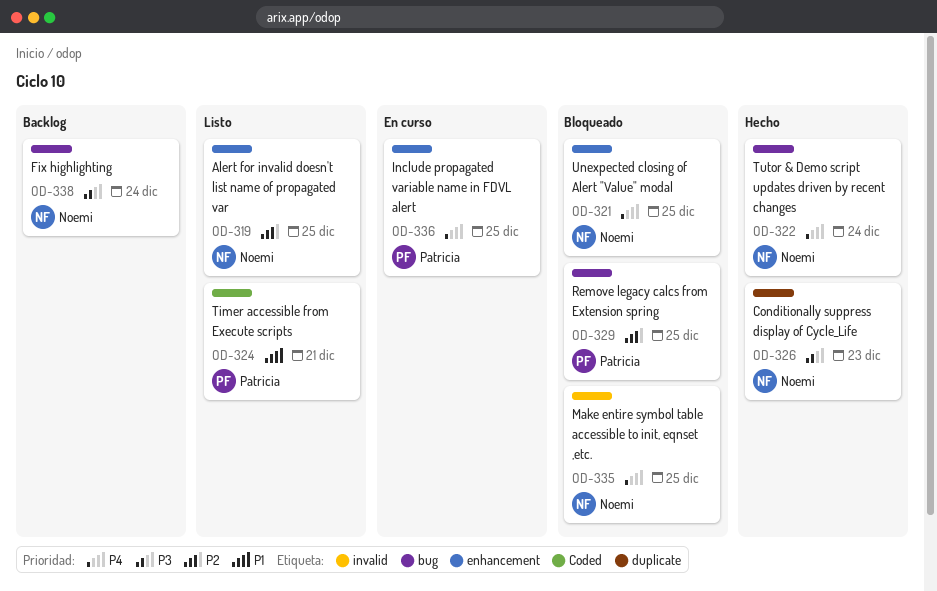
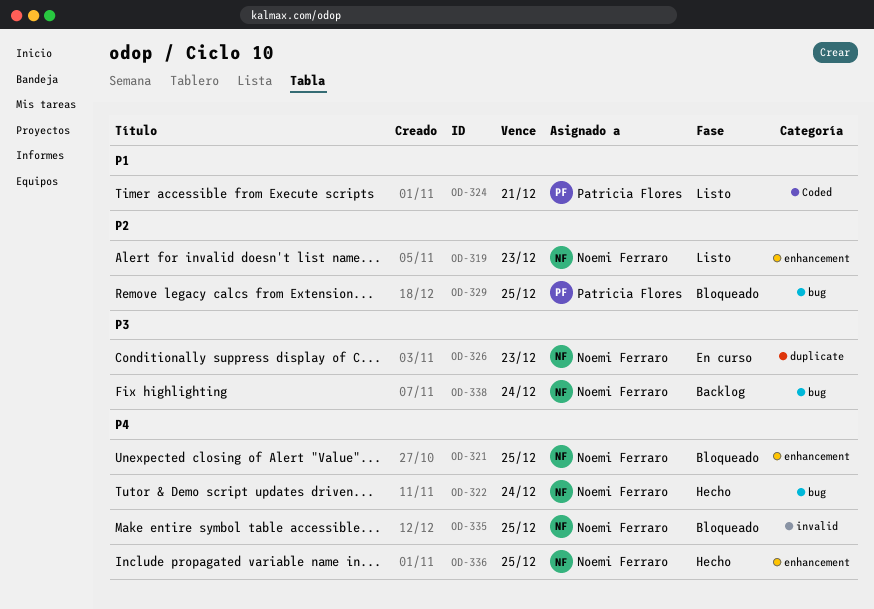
OD-319, due: Dec 25 -> Dec 23
OD-326, status: Hecho -> En curso
OD-336, status: En curso -> Hecho
OD-336, owner: Patricia Flores -> Noemi Ferraro

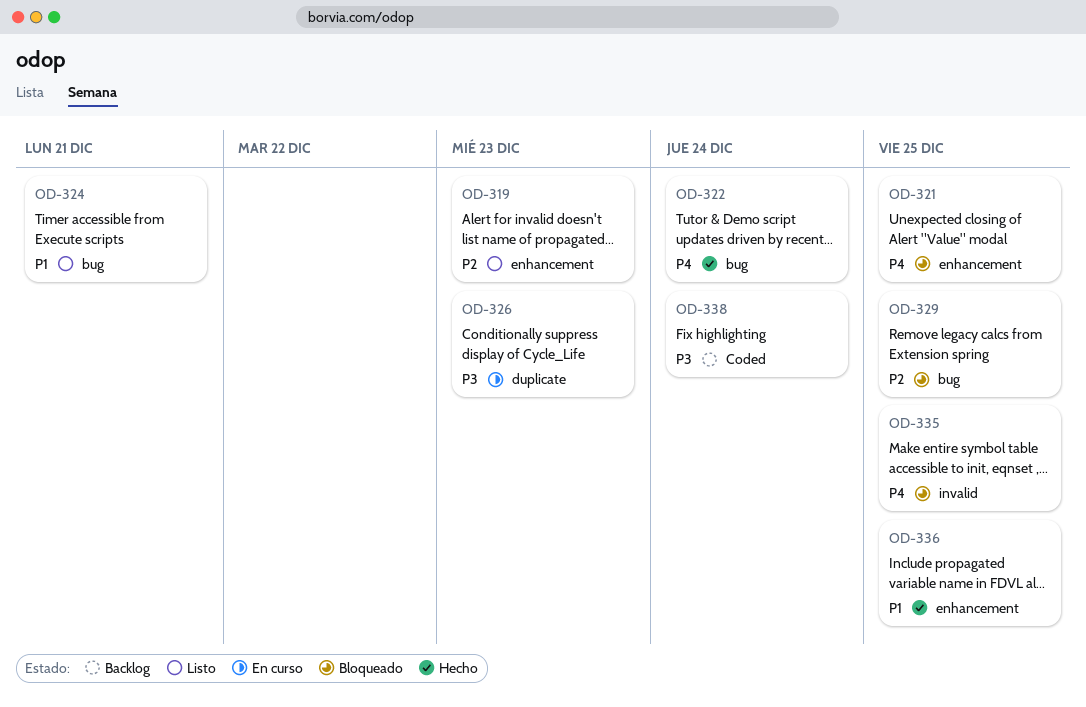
OD-324, label: Coded -> bug
OD-336, priority: P4 -> P1
OD-338, label: bug -> Coded

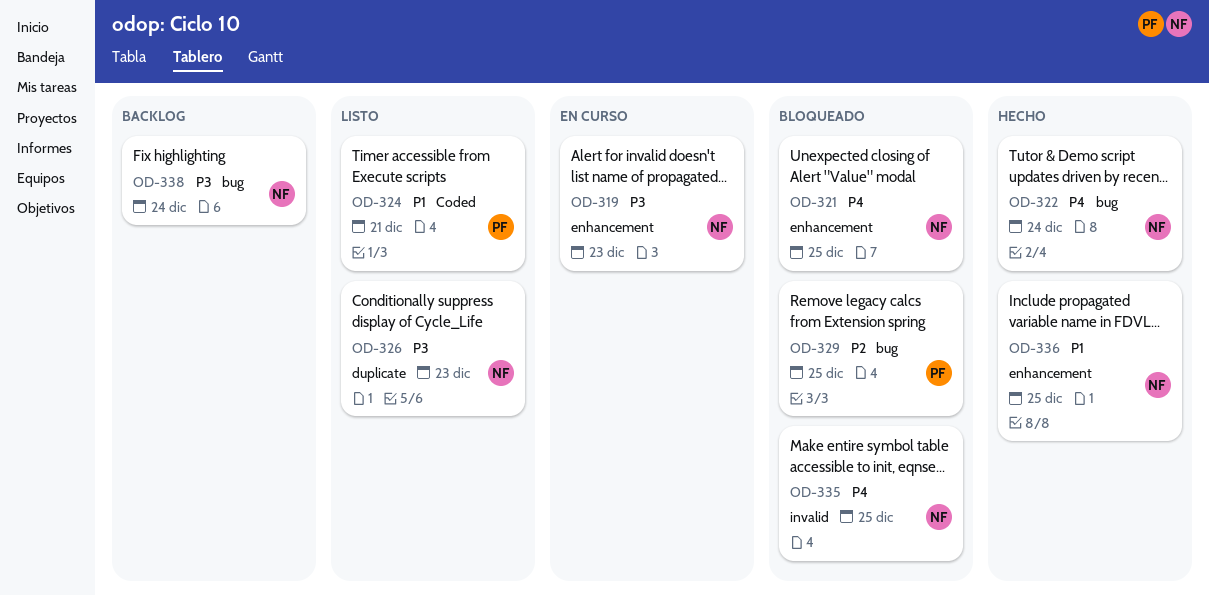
OD-319, status: Listo -> En curso
OD-319, priority: P2 -> P3
OD-324, label: bug -> Coded
OD-326, status: En curso -> Listo
OD-338, label: Coded -> bug

